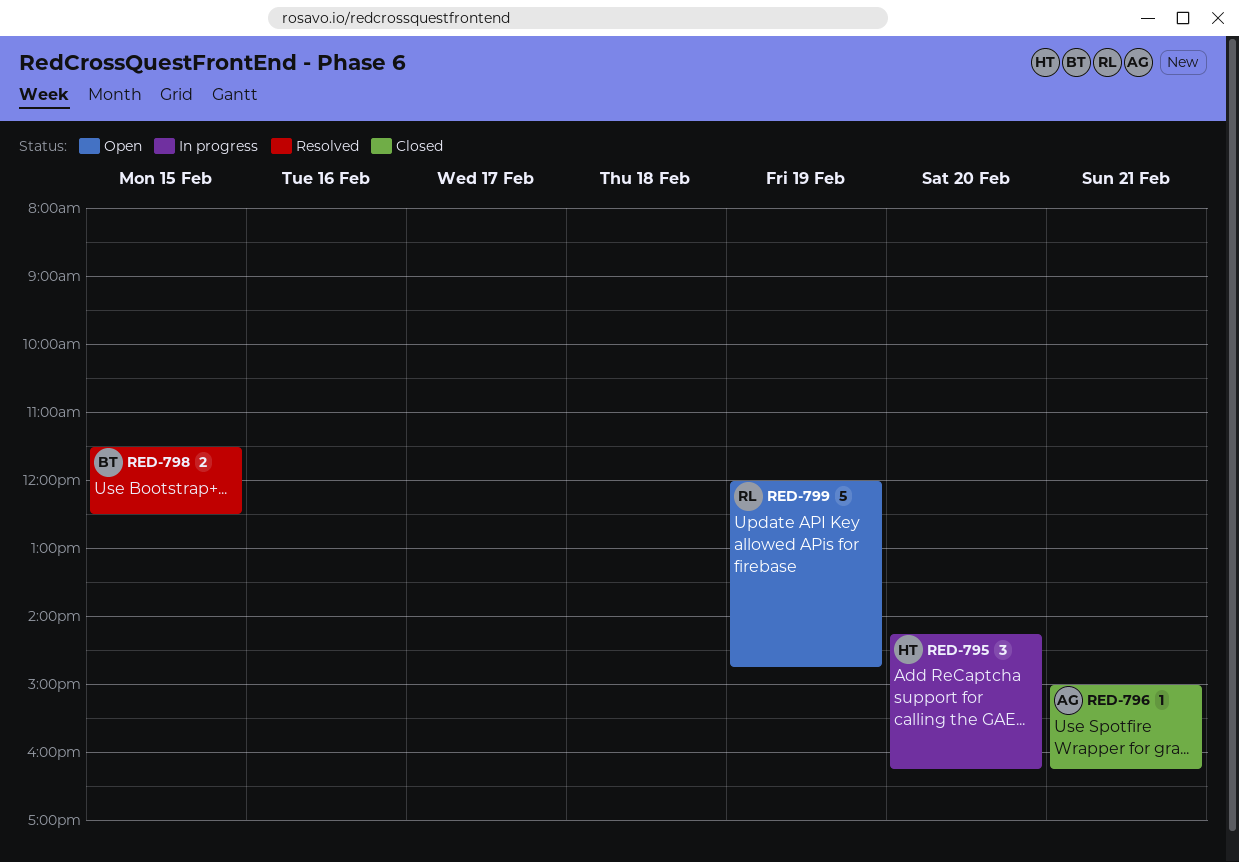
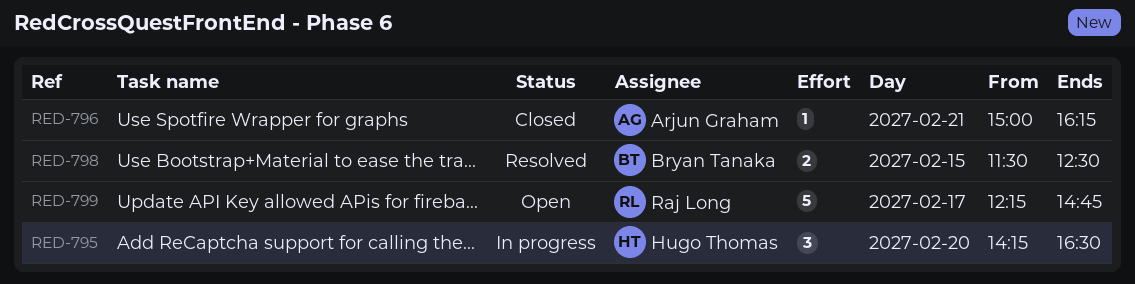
RED-795, ends: 16:15 -> 16:30
RED-799, day: Feb 19 -> Feb 17
RED-799, begins: 12:00 -> 12:15

